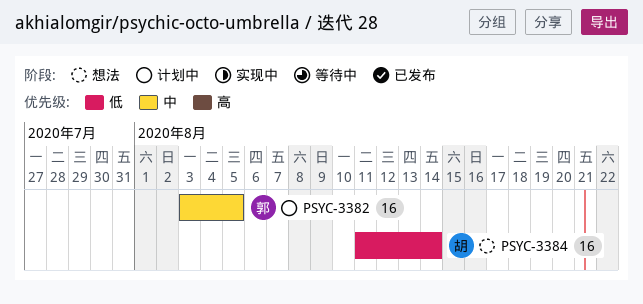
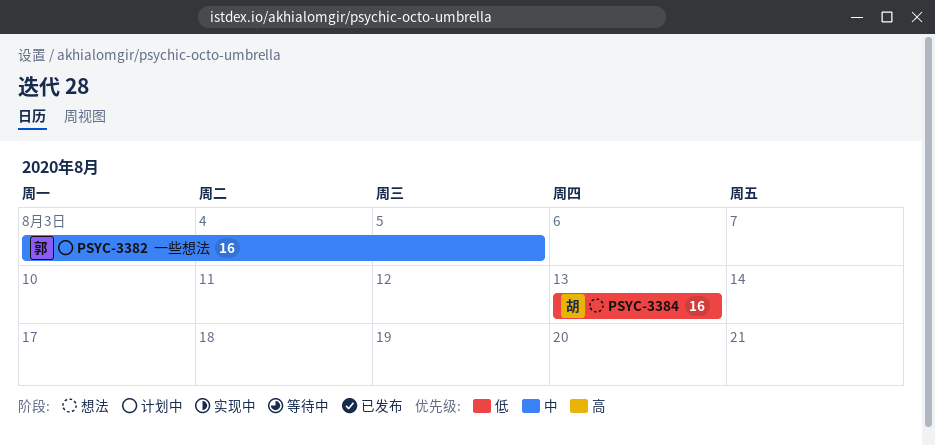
PSYC-3384, start: Aug 11 -> Aug 13
PSYC-3384, due: Aug 14 -> Aug 13

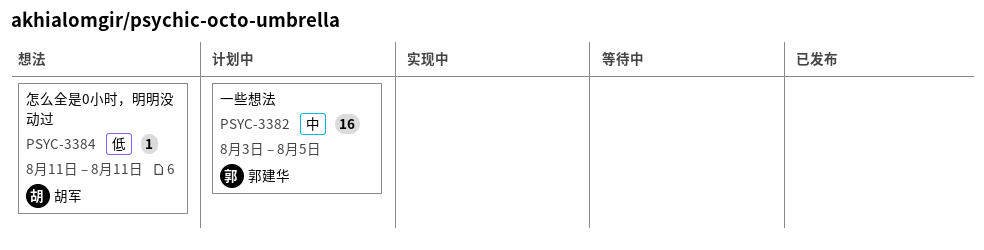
PSYC-3384, estimate: 16 -> 1
PSYC-3384, start: Aug 13 -> Aug 11
PSYC-3384, due: Aug 13 -> Aug 11

